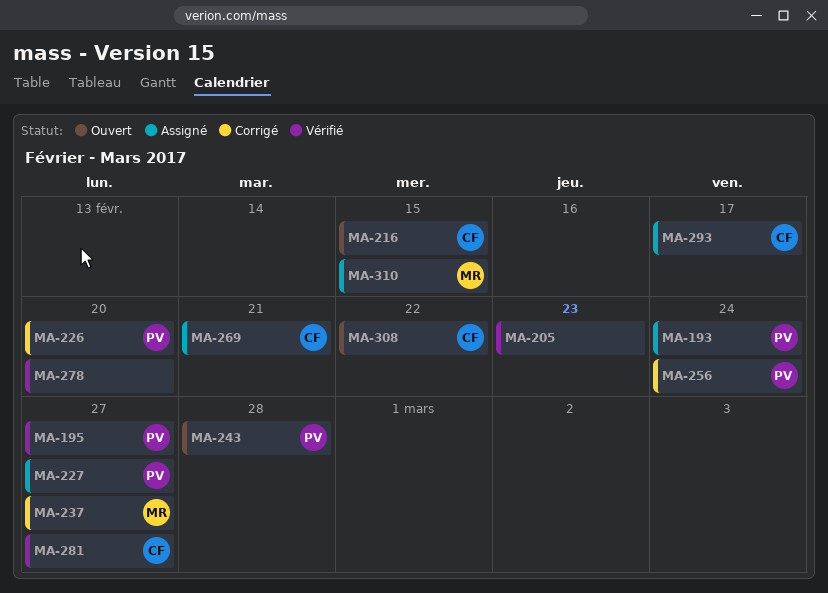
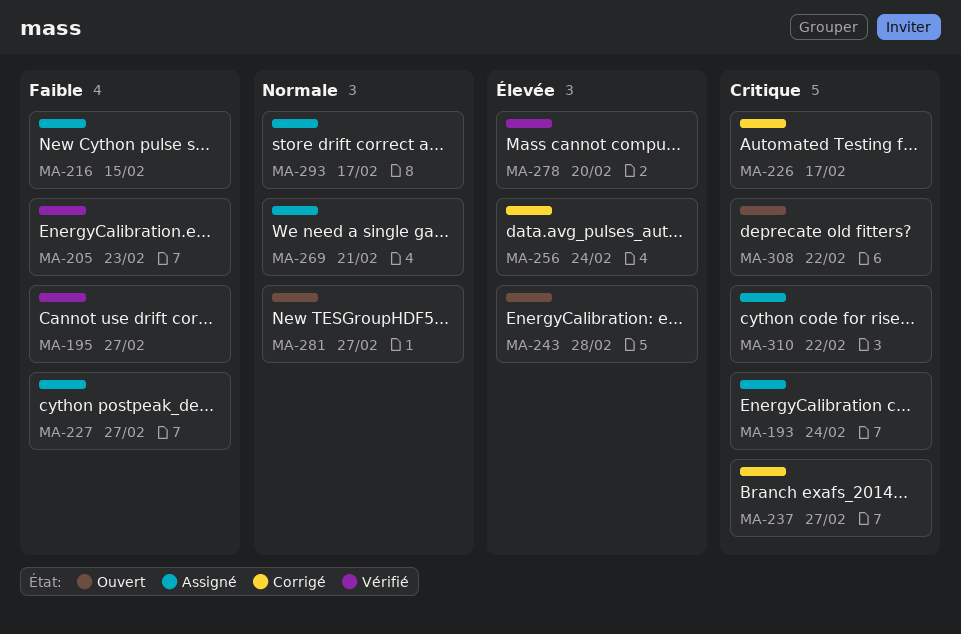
MA-216, status: Ouvert -> Assigné
MA-226, due: Feb 20 -> Feb 17
MA-281, status: Vérifié -> Ouvert
MA-310, due: Feb 15 -> Feb 22

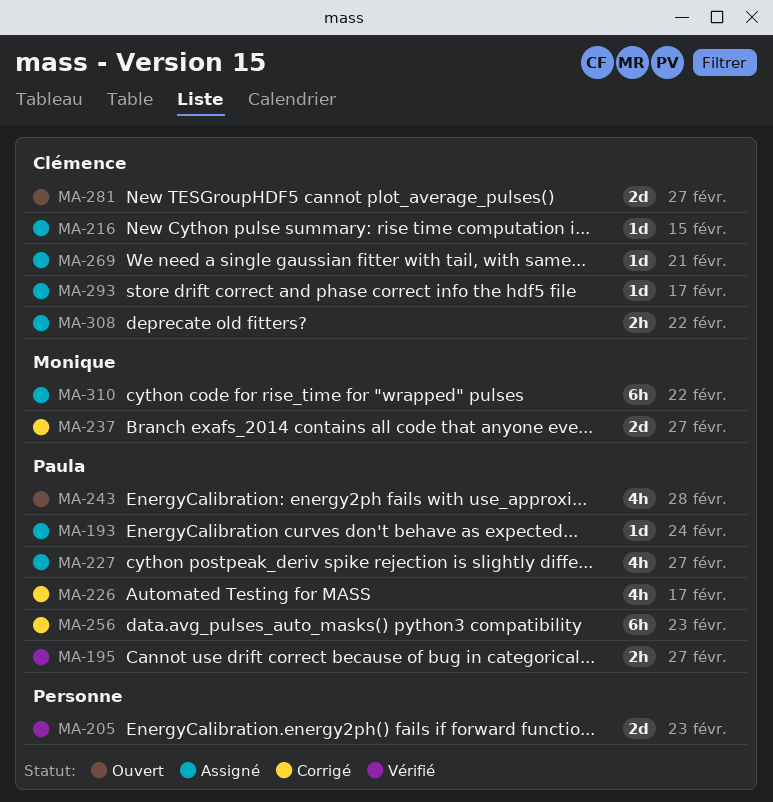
MA-256, due: Feb 24 -> Feb 23
MA-278: present -> none
MA-308, status: Ouvert -> Assigné

